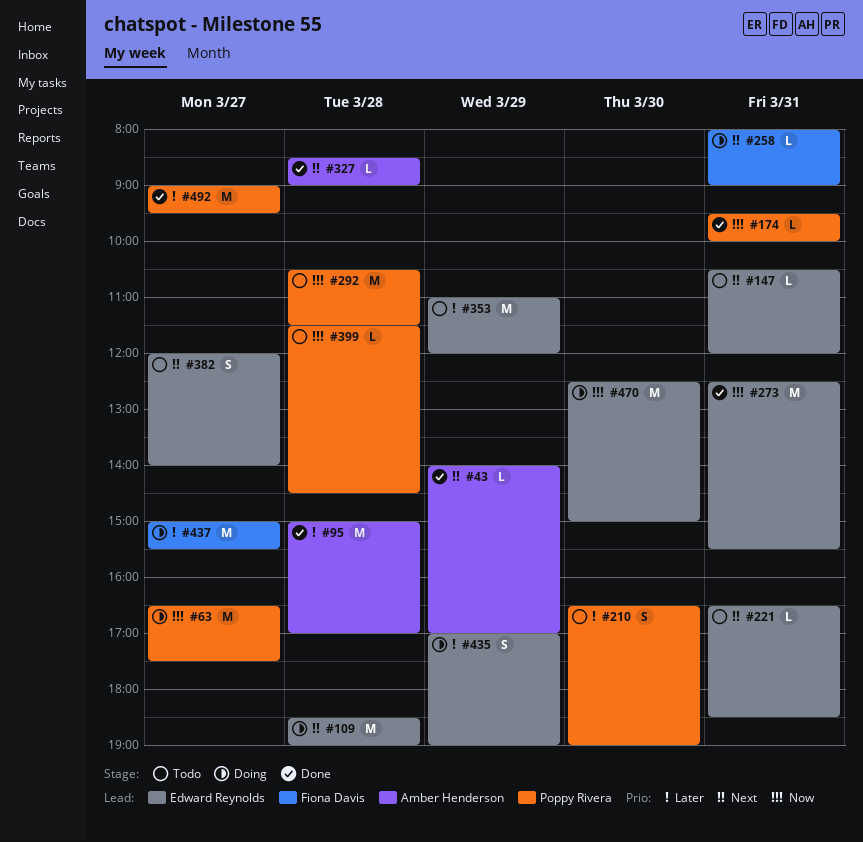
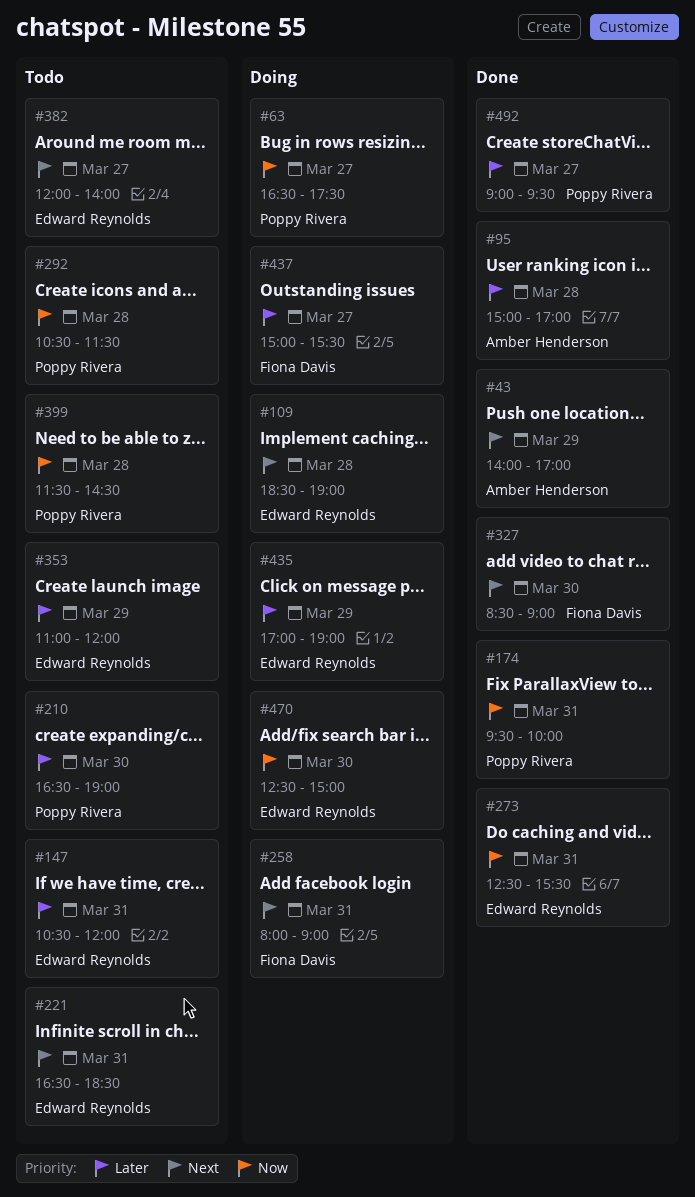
#147, priority: Next -> Later
#327, owner: Amber Henderson -> Fiona Davis
#327, day: Mar 28 -> Mar 30

